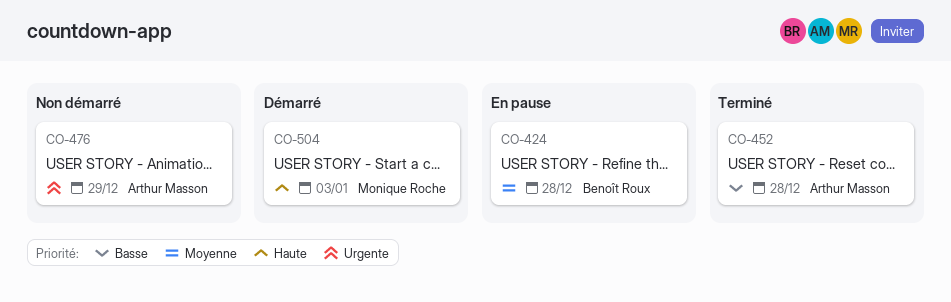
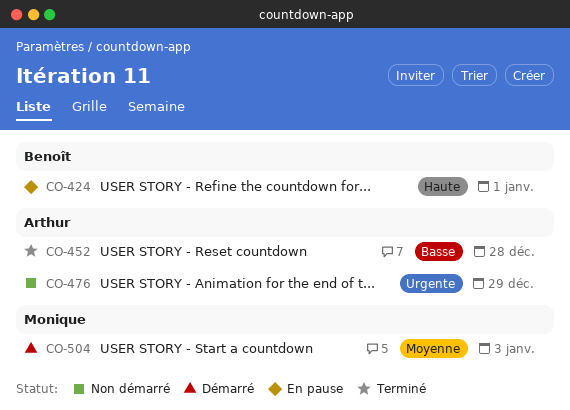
CO-424, priority: Moyenne -> Haute
CO-424, due: Dec 28 -> Jan 1
CO-504, priority: Haute -> Moyenne

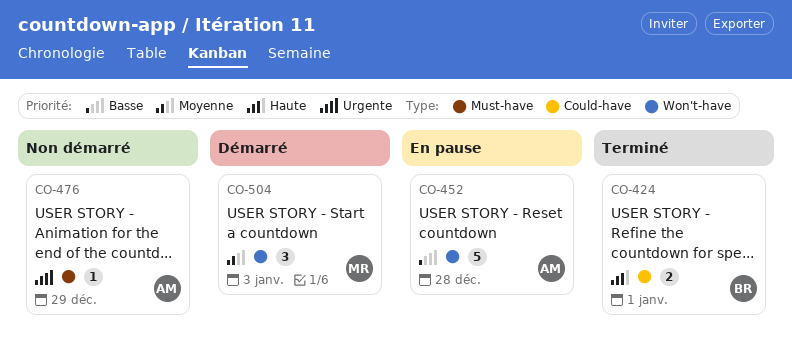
CO-424, status: En pause -> Terminé
CO-452, status: Terminé -> En pause

